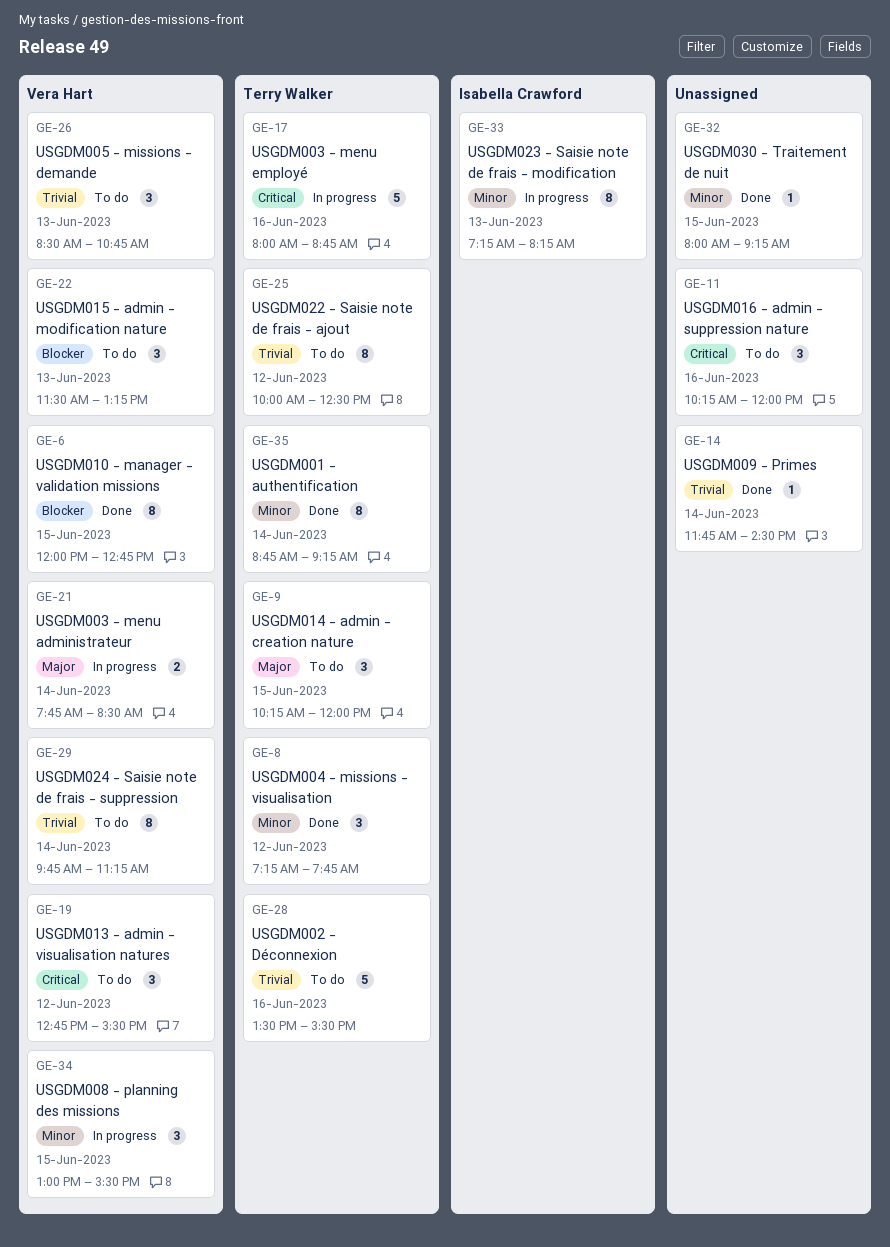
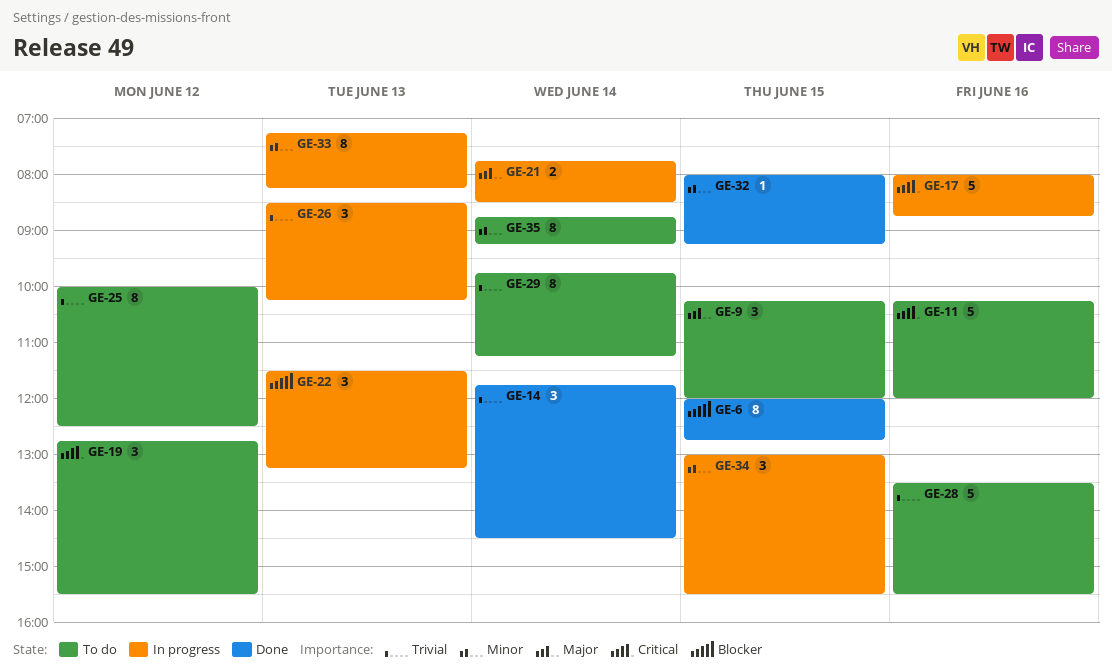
GE-8: present -> none
GE-11, estimate: 3 -> 5
GE-14, estimate: 1 -> 3
GE-22, status: To do -> In progress
GE-26, status: To do -> In progress
GE-26, ends: 10:45 -> 10:15
GE-35, status: Done -> To do

